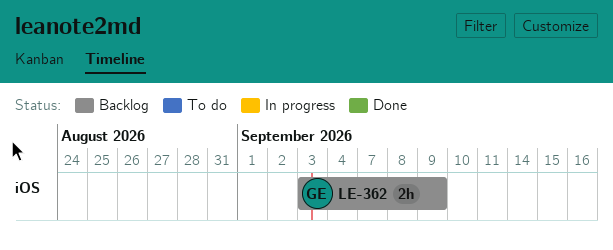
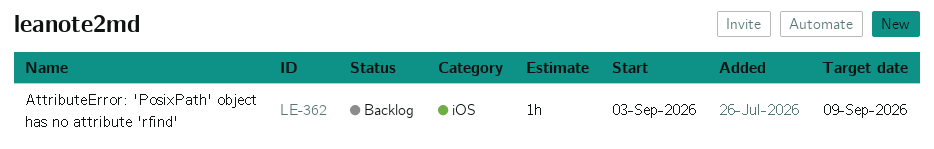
LE-362, estimate: 2h -> 1h

